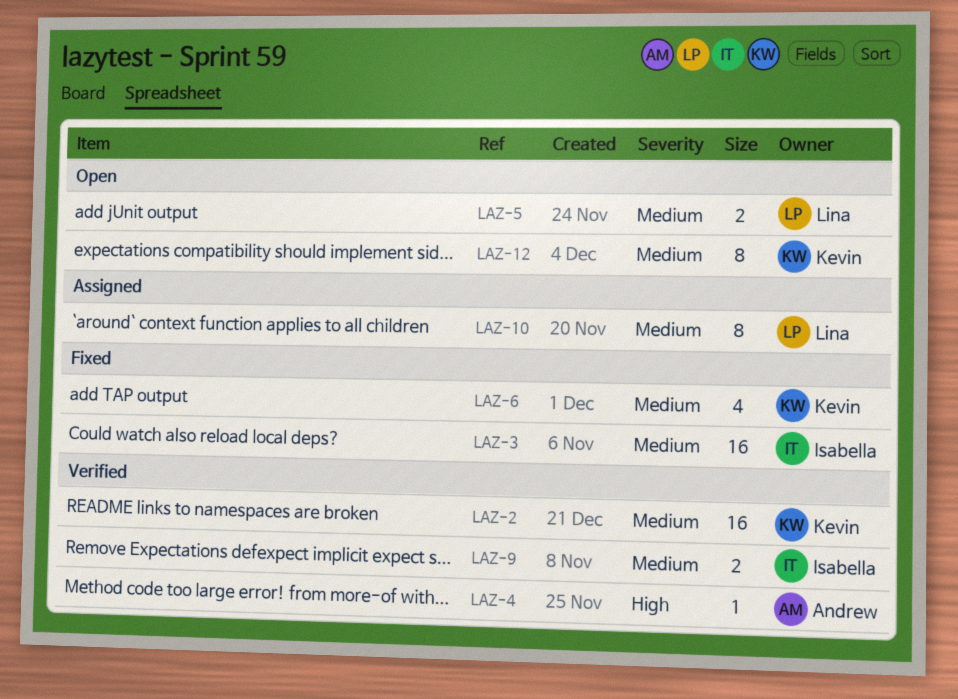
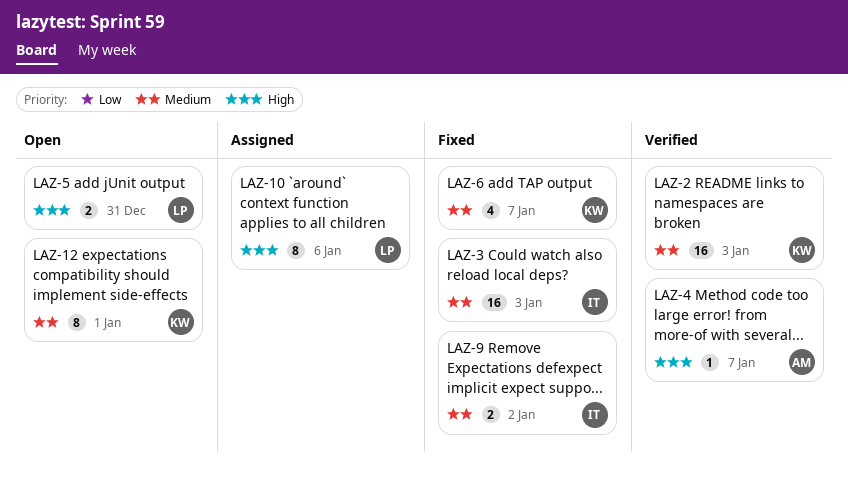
LAZ-5, priority: Medium -> High
LAZ-9, status: Verified -> Fixed
LAZ-10, priority: Medium -> High

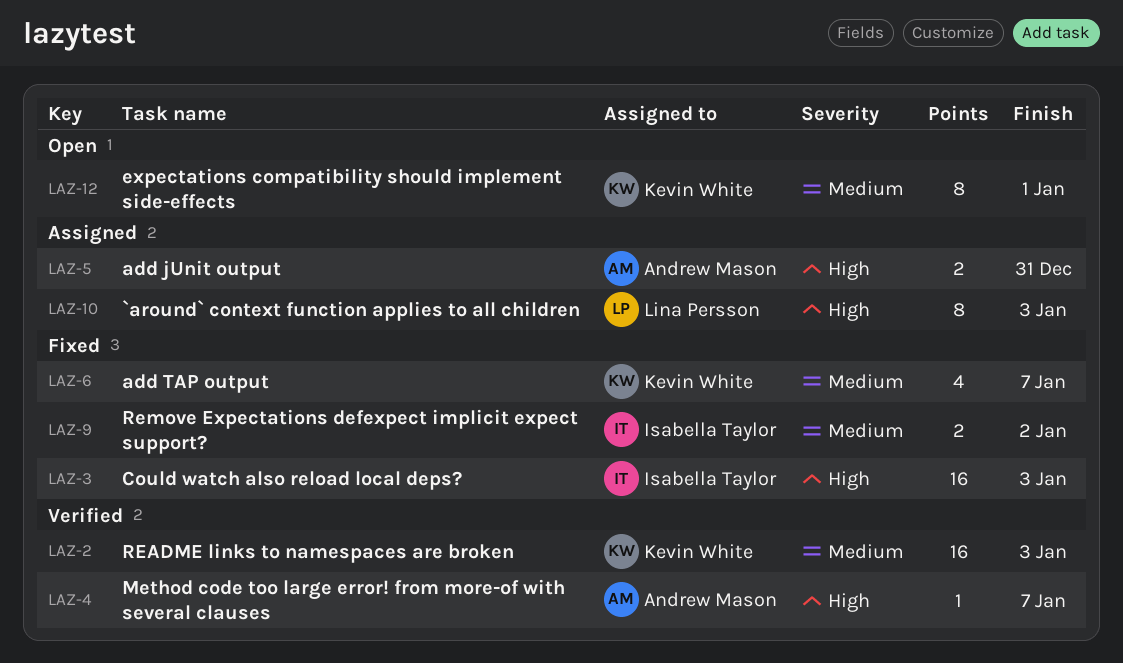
LAZ-3, priority: Medium -> High
LAZ-5, status: Open -> Assigned
LAZ-5, owner: Lina Persson -> Andrew Mason
LAZ-10, due: Jan 6 -> Jan 3

